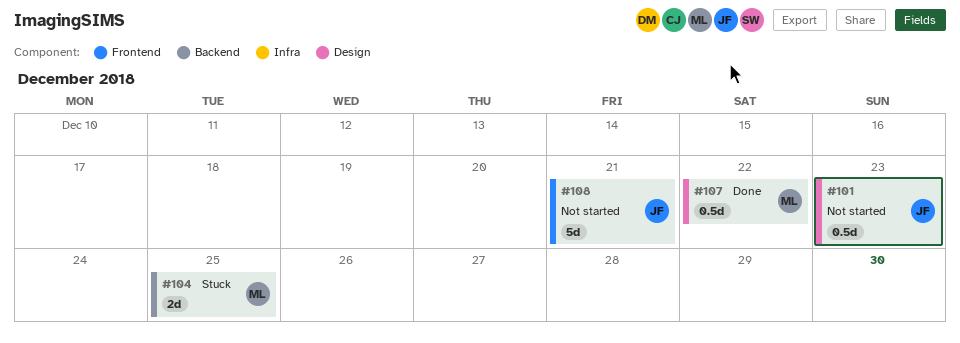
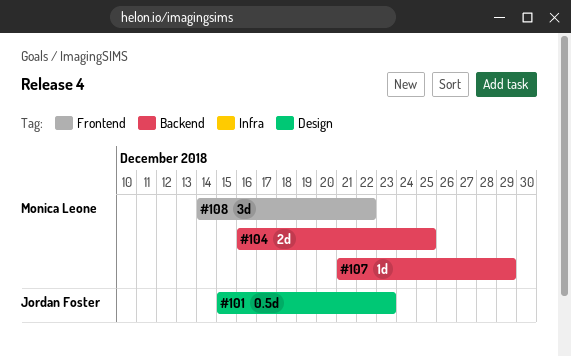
#107, label: Design -> Backend
#107, estimate: 0.5d -> 1d
#107, due: Dec 22 -> Dec 29
#108, owner: Jordan Foster -> Monica Leone
#108, estimate: 5d -> 3d
#108, due: Dec 21 -> Dec 22

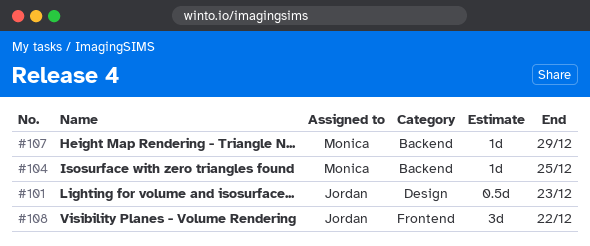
#104, estimate: 2d -> 1d
#108, owner: Monica Leone -> Jordan Foster

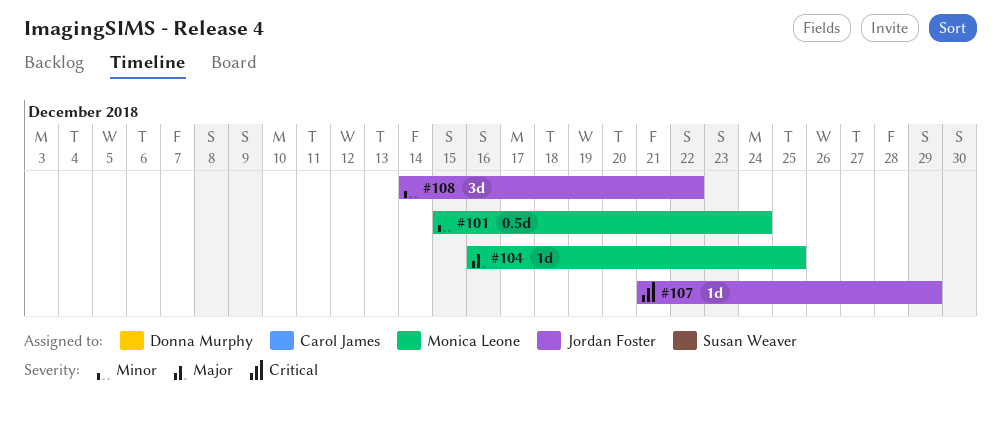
#101, owner: Jordan Foster -> Monica Leone
#101, due: Dec 23 -> Dec 24
#107, owner: Monica Leone -> Jordan Foster

